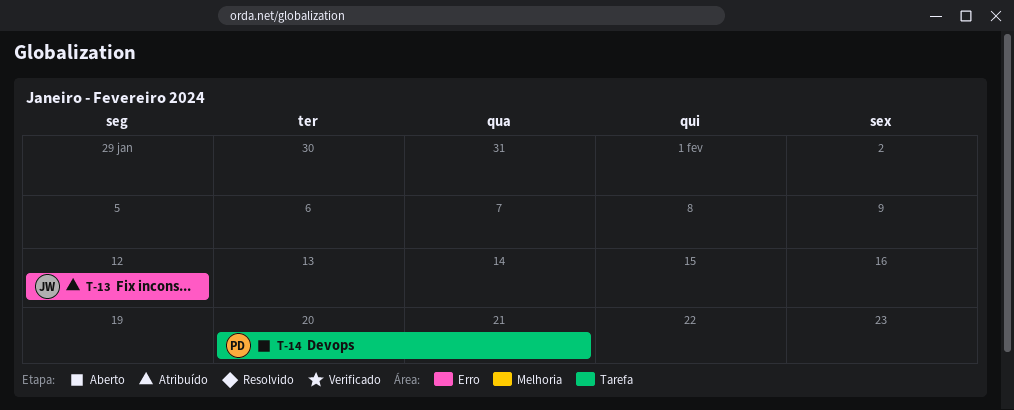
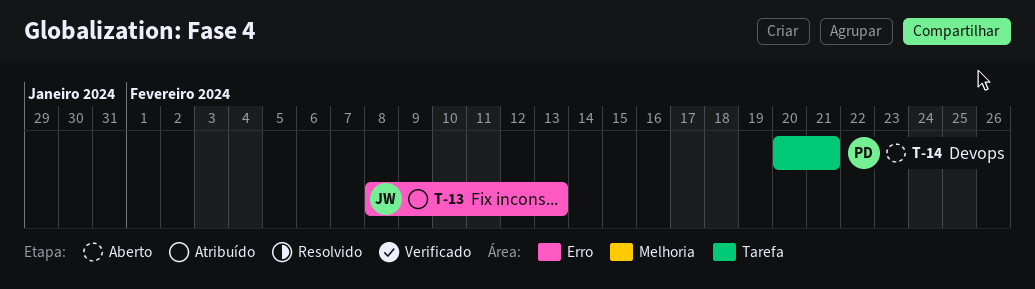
T-13, start: Feb 12 -> Feb 8
T-13, due: Feb 12 -> Feb 13

